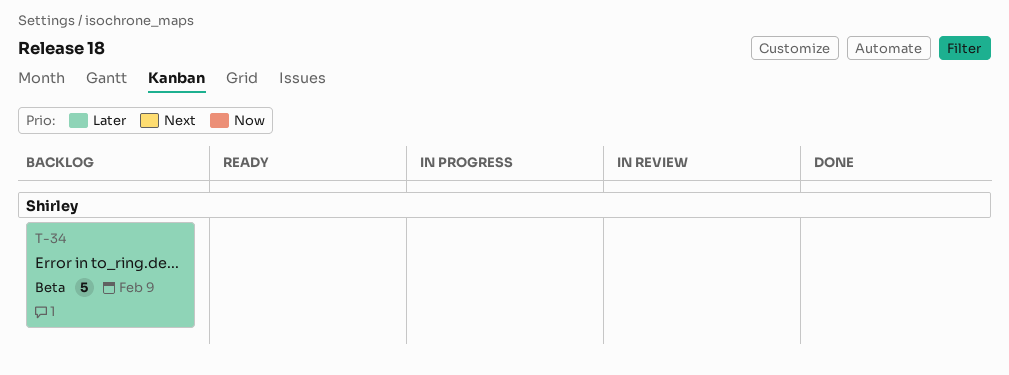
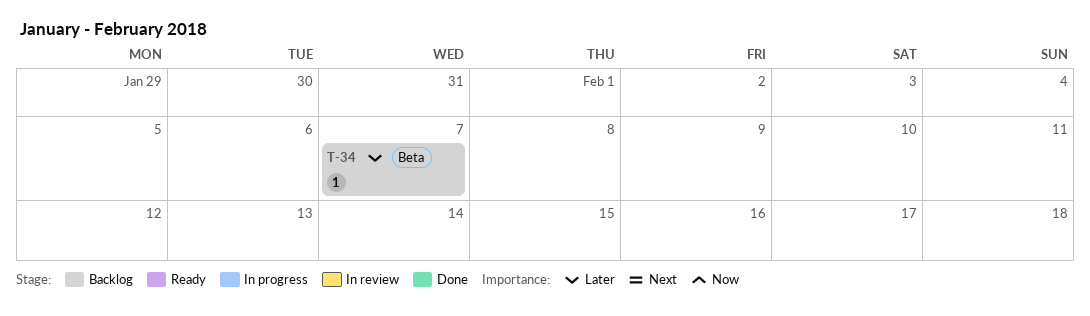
T-34, estimate: 5 -> 1
T-34, due: Feb 9 -> Feb 7

